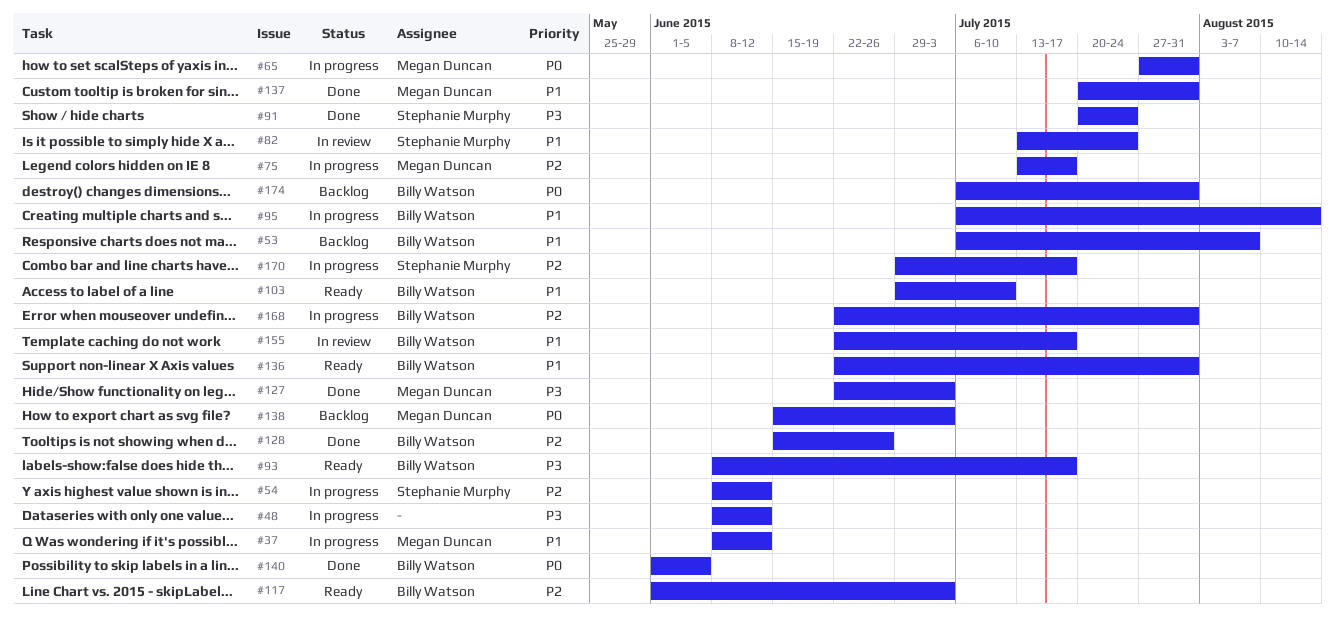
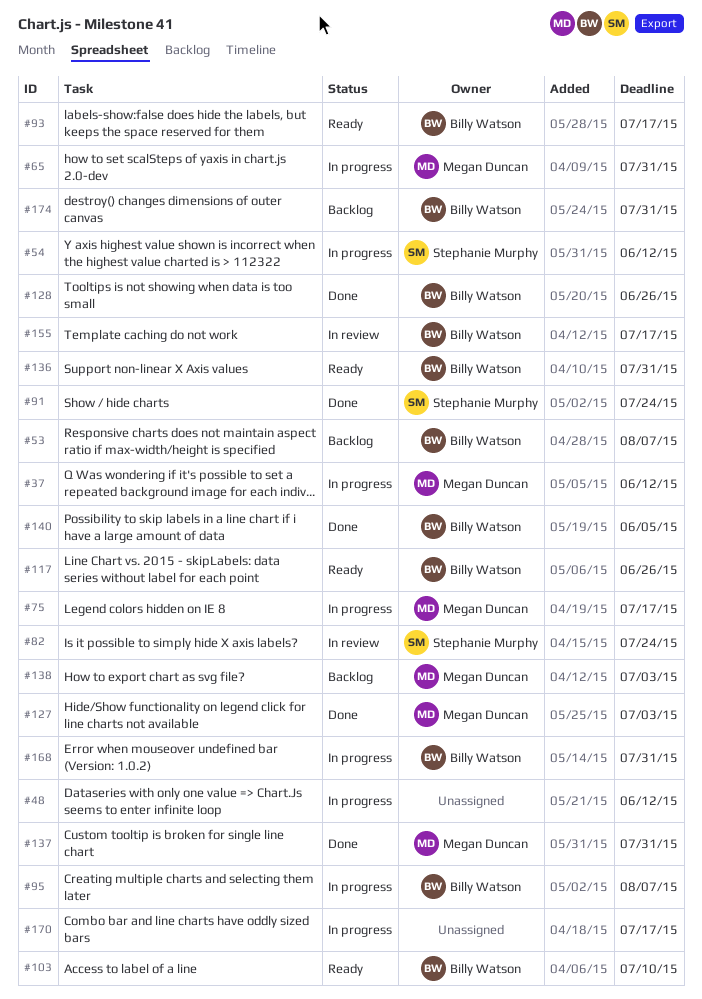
#95, due: Aug 14 -> Aug 7
#117, due: Jul 3 -> Jun 26
#170, owner: Stephanie Murphy -> none

